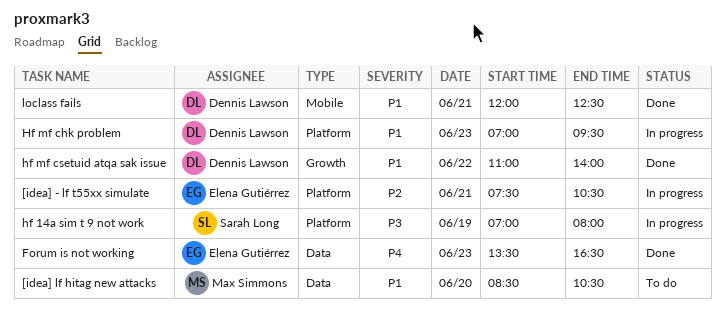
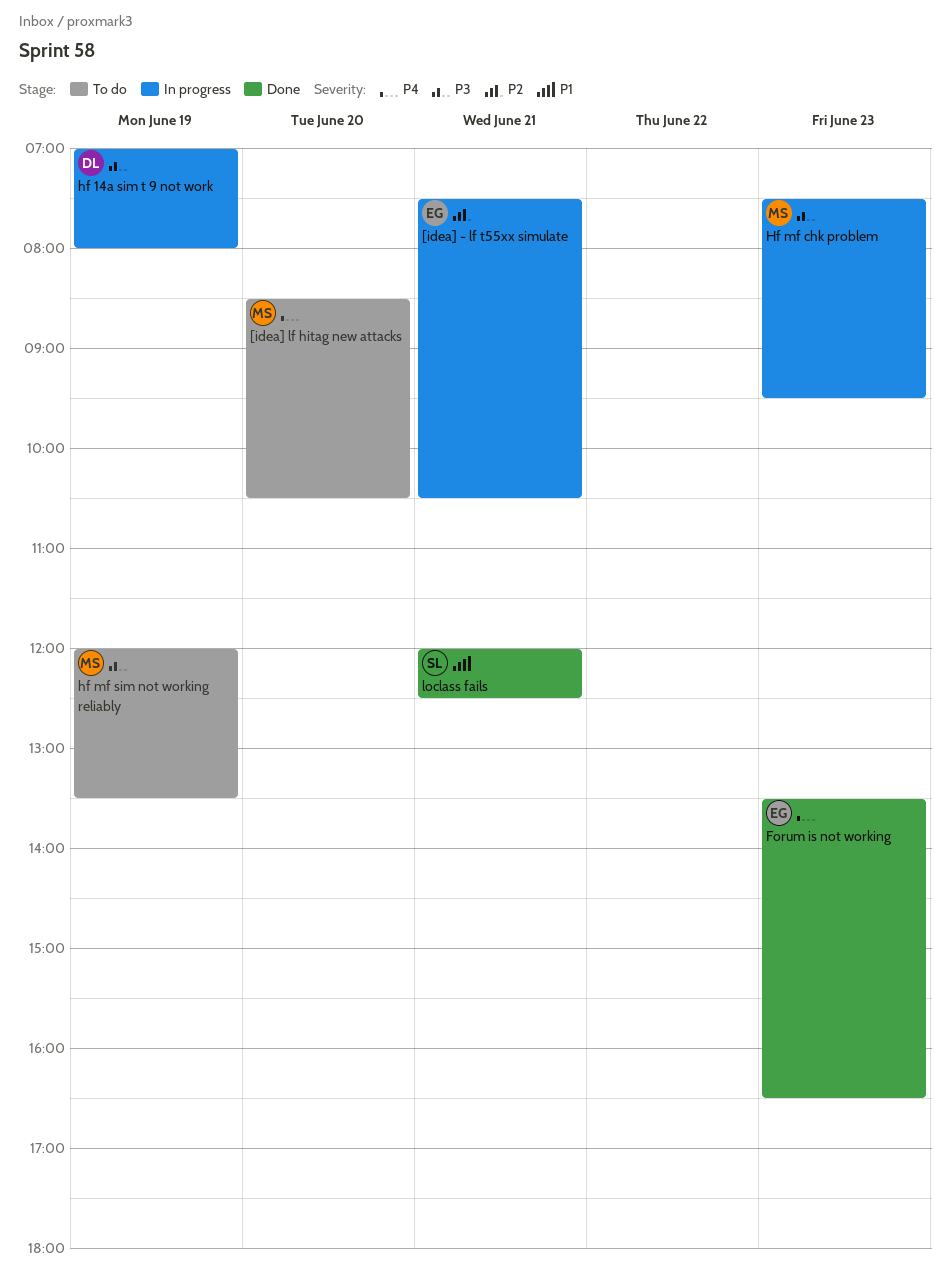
[idea] lf hitag new attacks, priority: P1 -> P4
hf 14a sim t 9 not work, owner: Sarah Long -> Dennis Lawson
Hf mf chk problem, owner: Dennis Lawson -> Max Simmons
Hf mf chk problem, priority: P1 -> P3
Hf mf chk problem, begins: 07:00 -> 07:30
hf mf csetuid atqa sak issue: present -> none
hf mf sim not working reliably: none -> present
loclass fails, owner: Dennis Lawson -> Sarah Long

